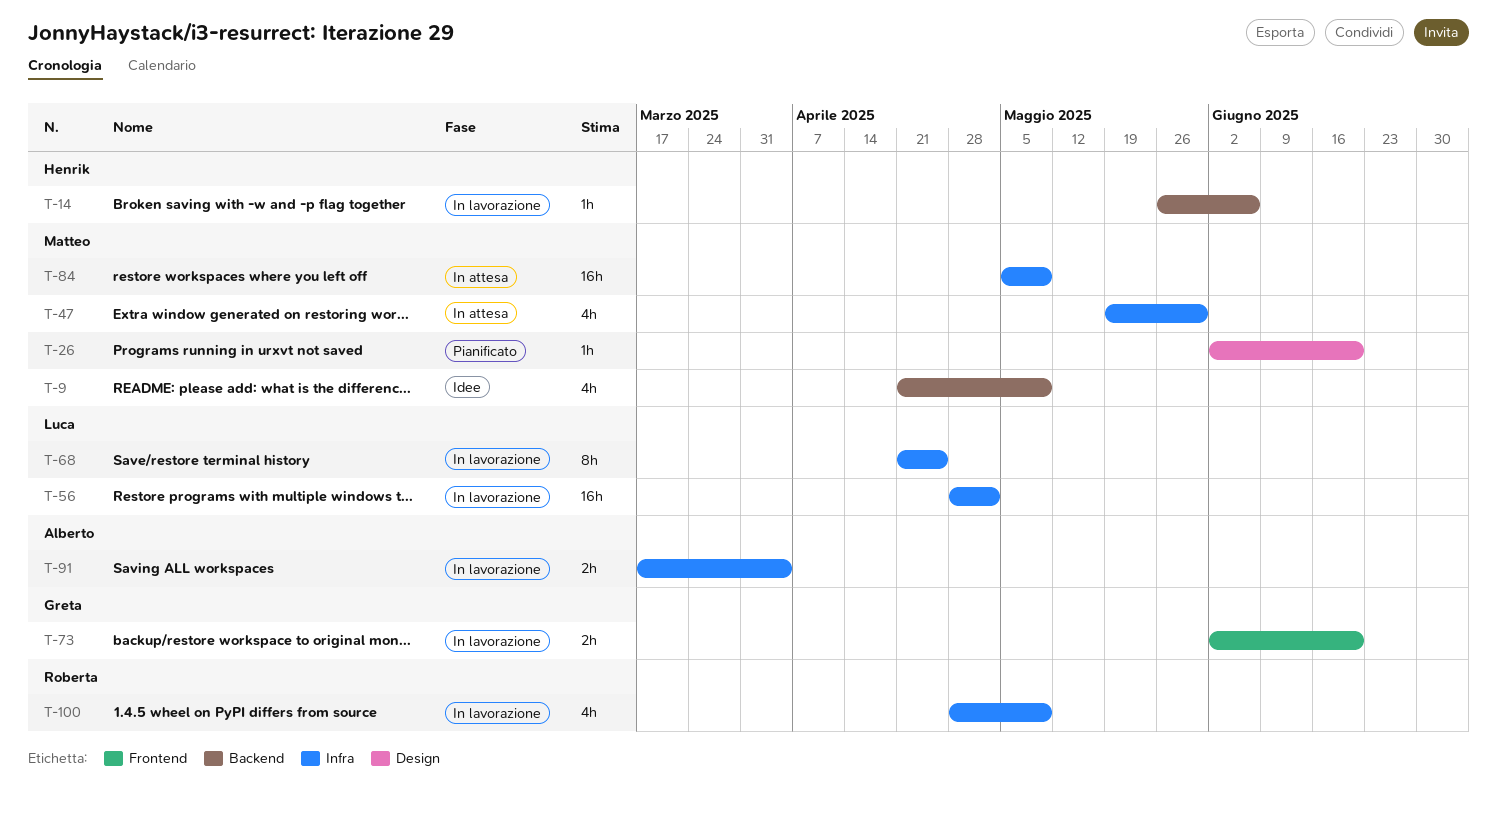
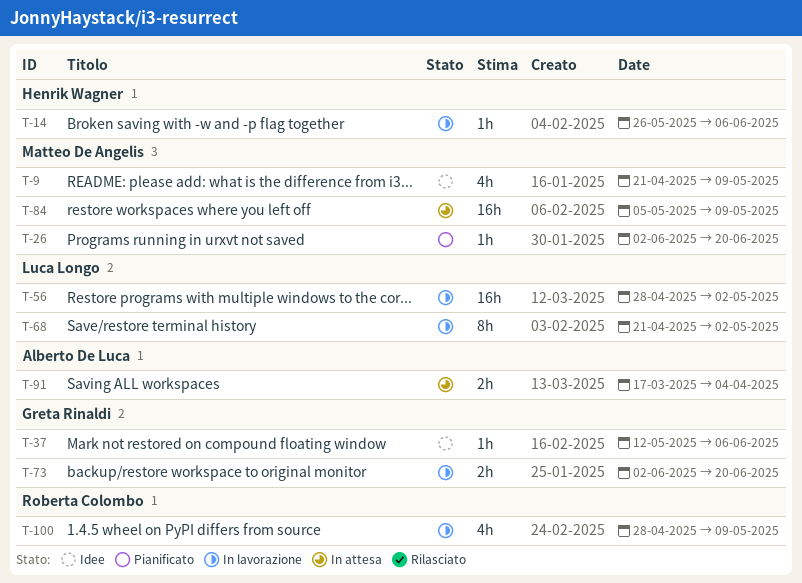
T-37: none -> present
T-47: present -> none
T-68, due: Apr 25 -> May 2
T-91, status: In lavorazione -> In attesa

